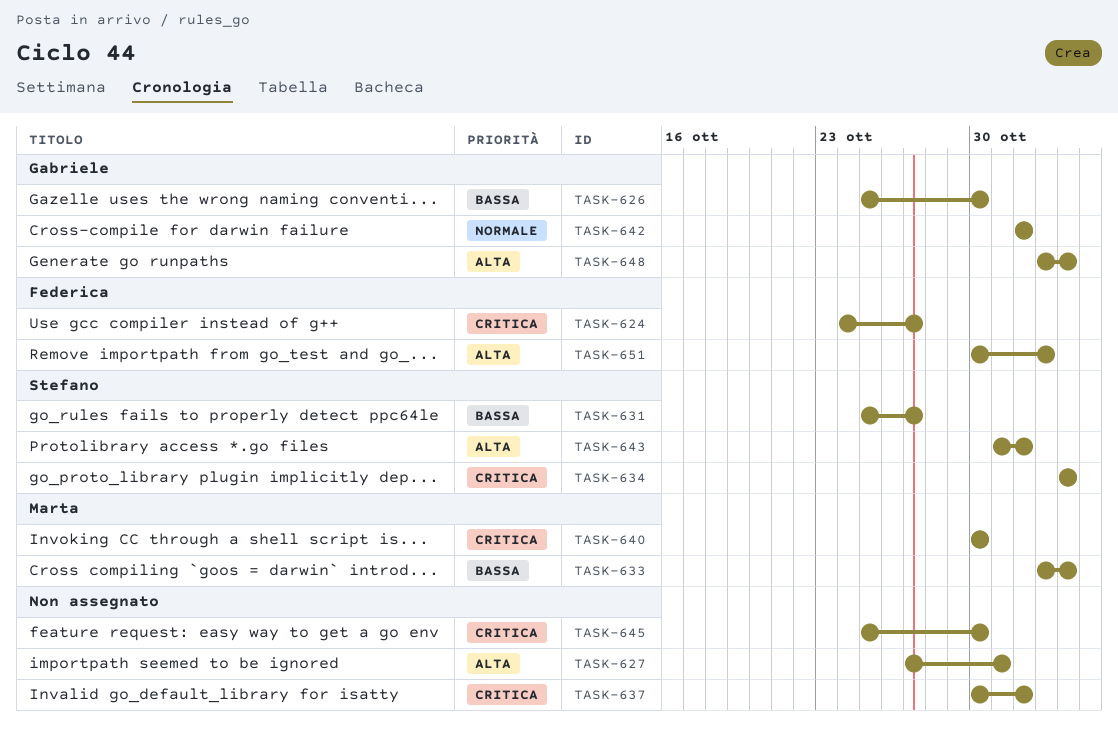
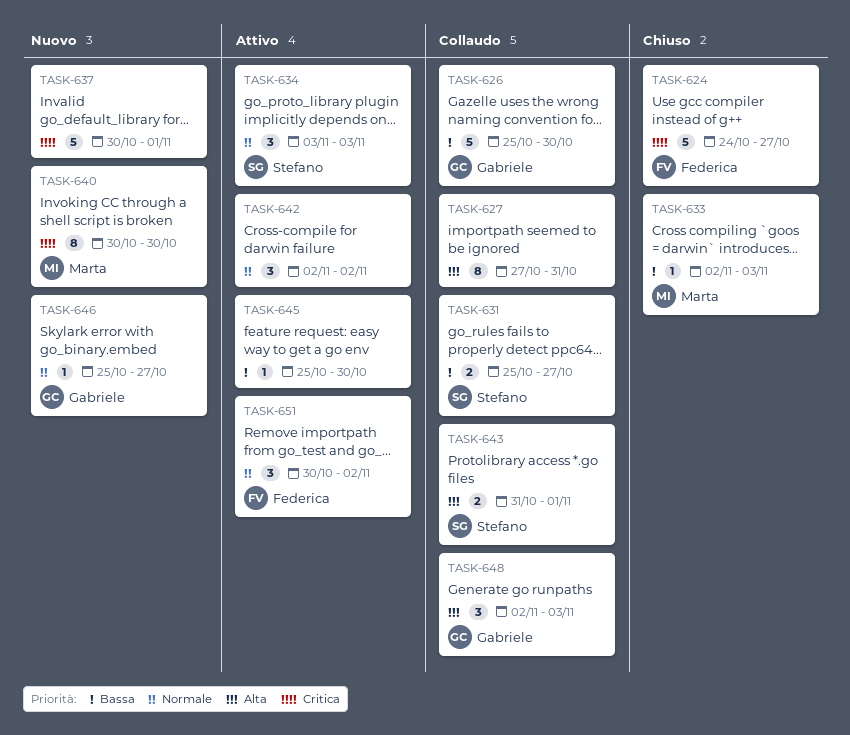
TASK-634, priority: Critica -> Normale
TASK-642, owner: Gabriele -> none
TASK-642, start: Nov 1 -> Nov 2
TASK-642, due: Nov 1 -> Nov 2
TASK-645, priority: Critica -> Bassa
TASK-646: none -> present
TASK-651, priority: Alta -> Normale

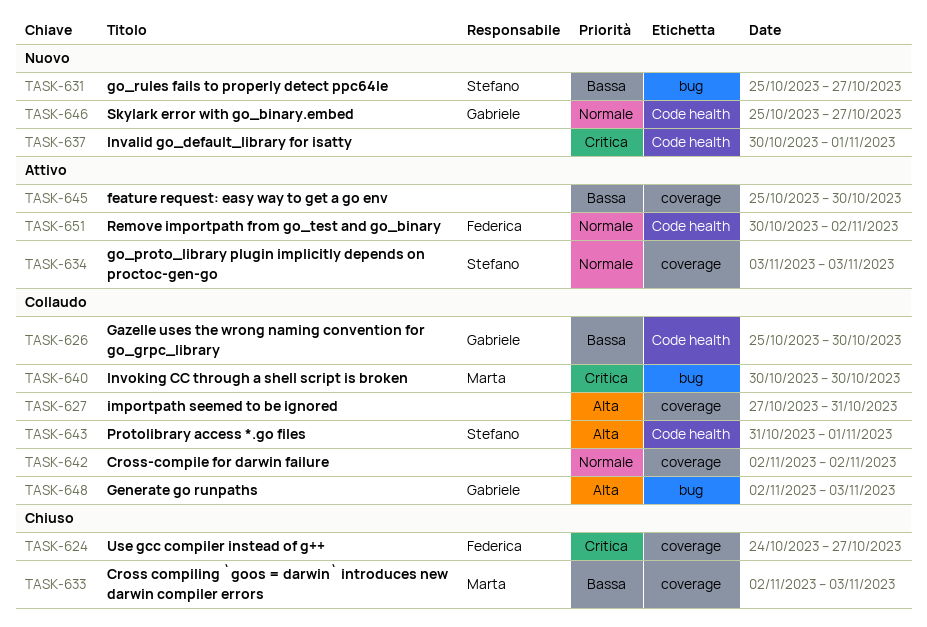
TASK-631, status: Collaudo -> Nuovo
TASK-640, status: Nuovo -> Collaudo
TASK-642, status: Attivo -> Collaudo

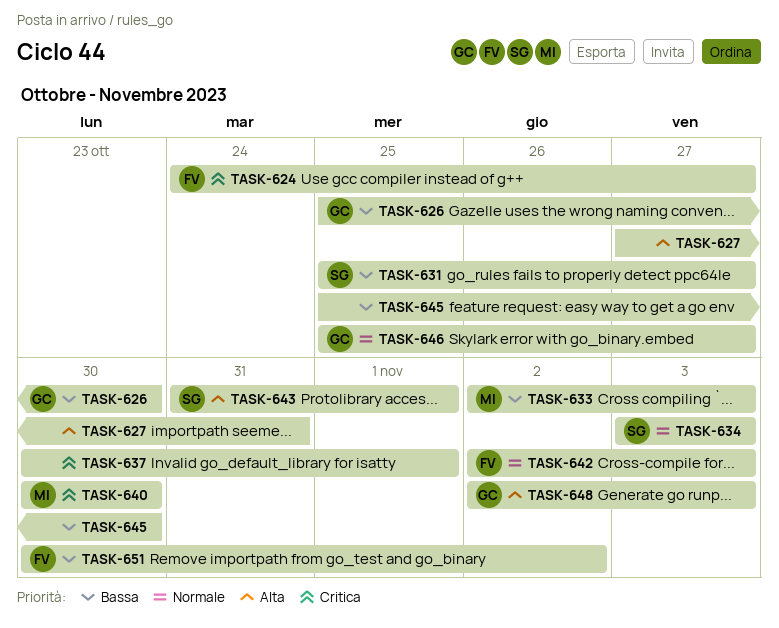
TASK-642, owner: none -> Federica
TASK-642, due: Nov 2 -> Nov 3
TASK-651, priority: Normale -> Bassa

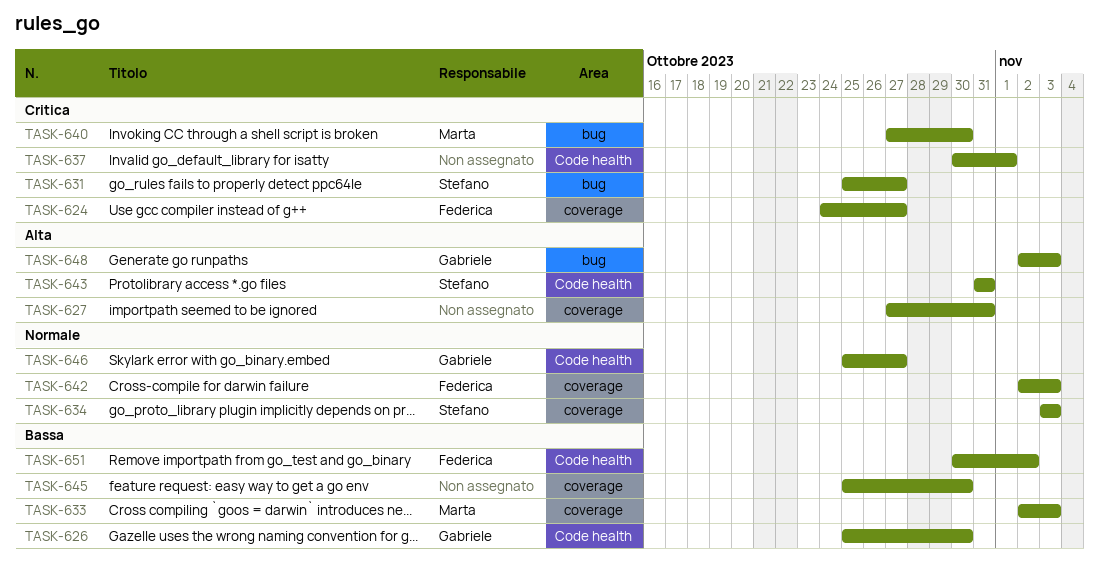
TASK-631, priority: Bassa -> Critica
TASK-640, start: Oct 30 -> Oct 27
TASK-643, due: Nov 1 -> Oct 31

